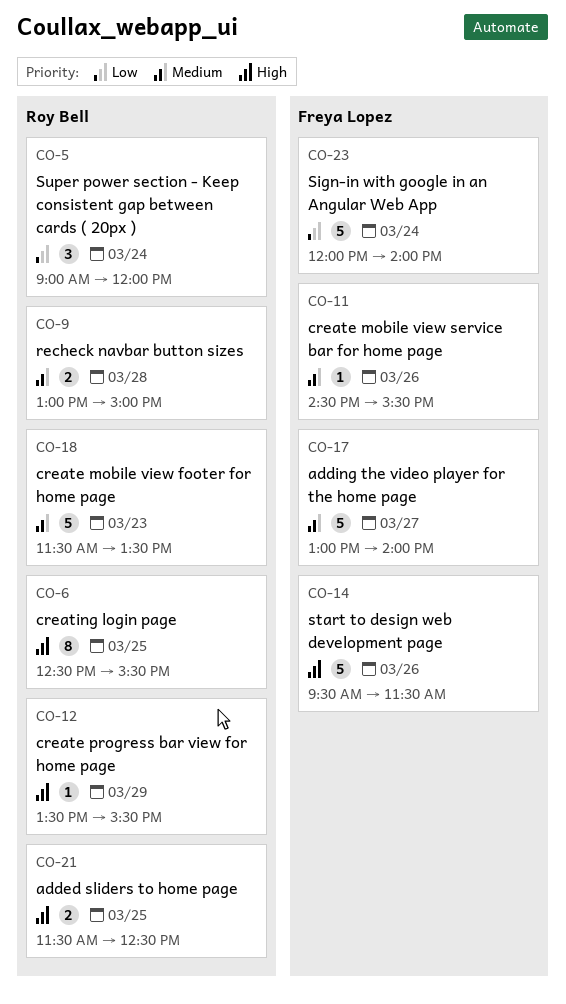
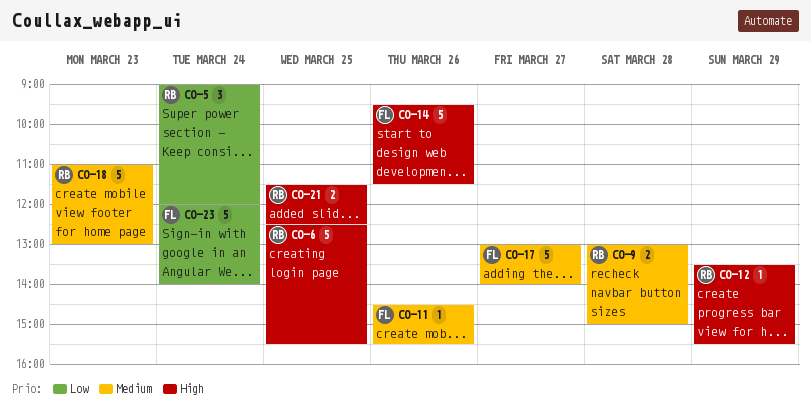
CO-6, estimate: 8 -> 5
CO-18, begins: 11:30 -> 11:00
CO-18, ends: 13:30 -> 13:00

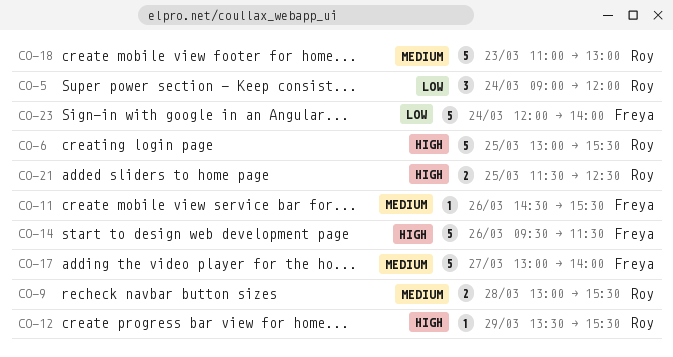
CO-6, begins: 12:30 -> 13:00
CO-9, ends: 15:00 -> 15:30

